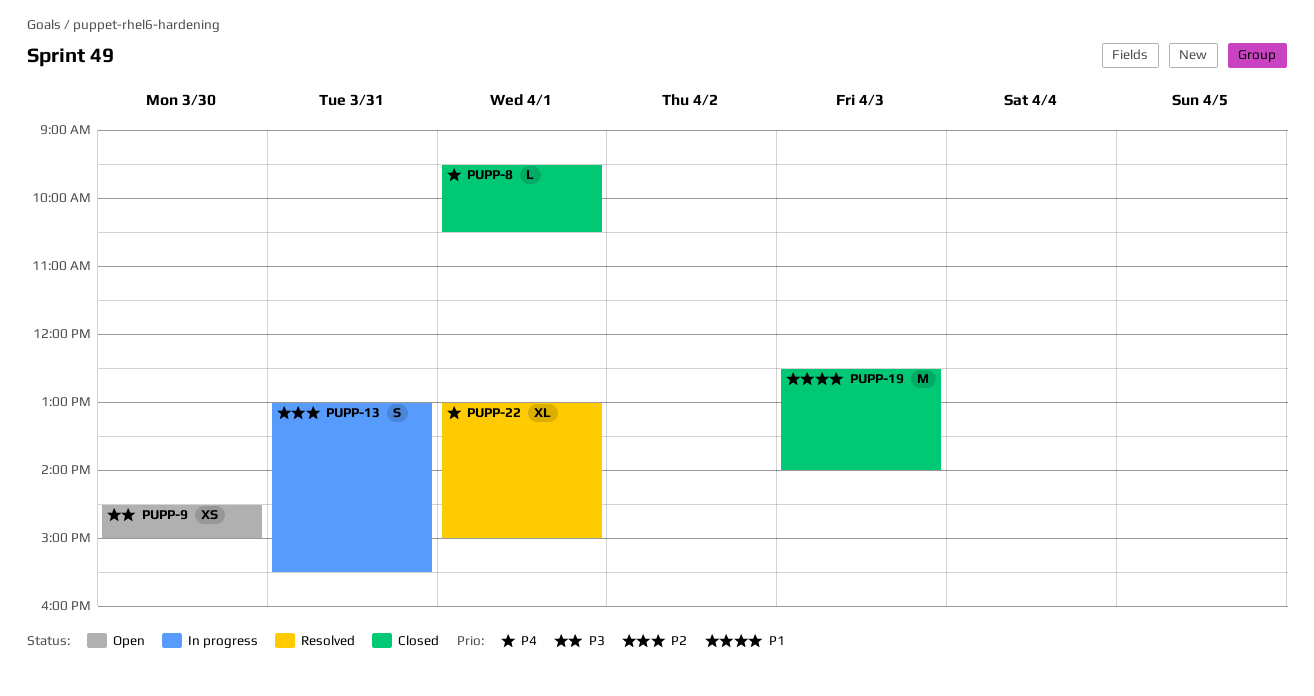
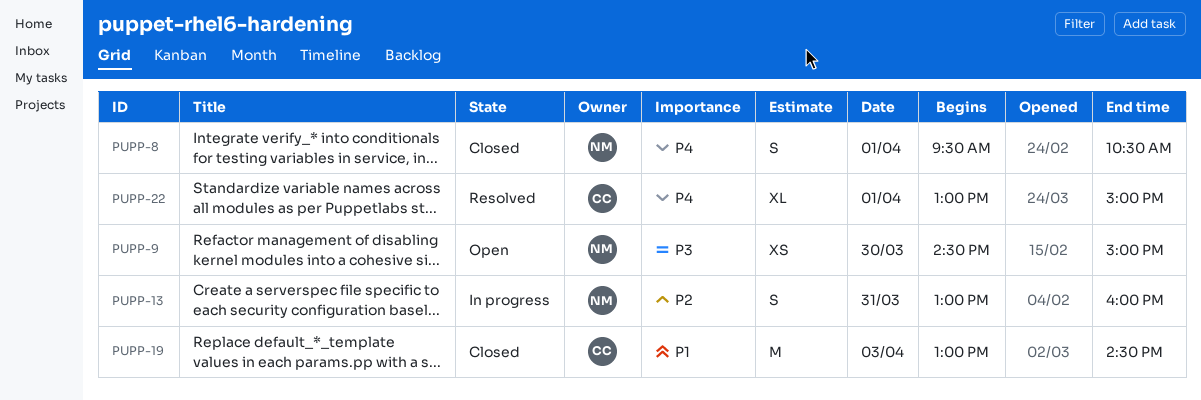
PUPP-8, estimate: L -> S
PUPP-13, ends: 15:30 -> 16:00
PUPP-19, begins: 12:30 -> 13:00
PUPP-19, ends: 14:00 -> 14:30

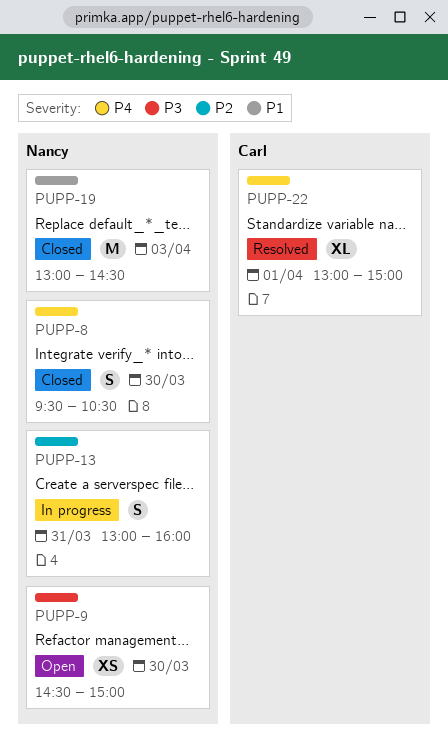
PUPP-8, day: Apr 1 -> Mar 30
PUPP-19, owner: Carl -> Nancy

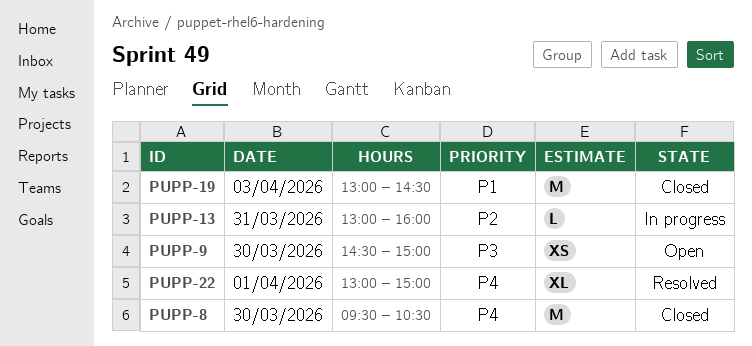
PUPP-8, estimate: S -> M
PUPP-13, estimate: S -> L

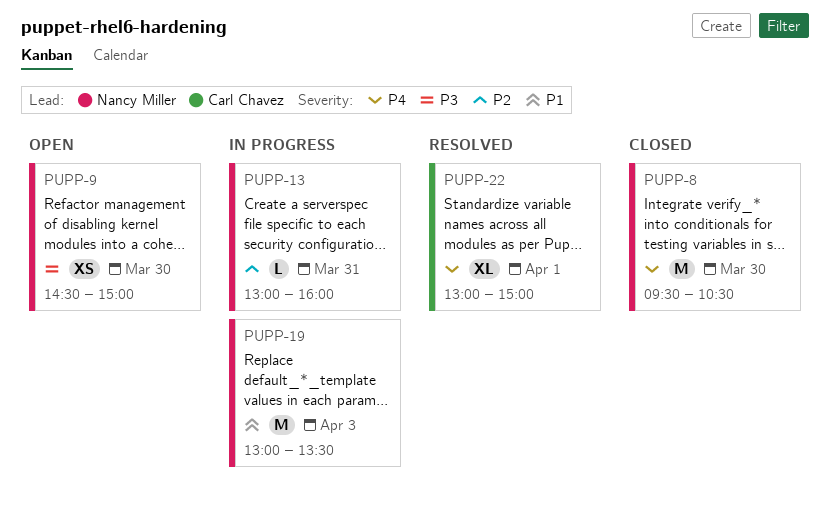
PUPP-19, status: Closed -> In progress
PUPP-19, ends: 14:30 -> 13:30

